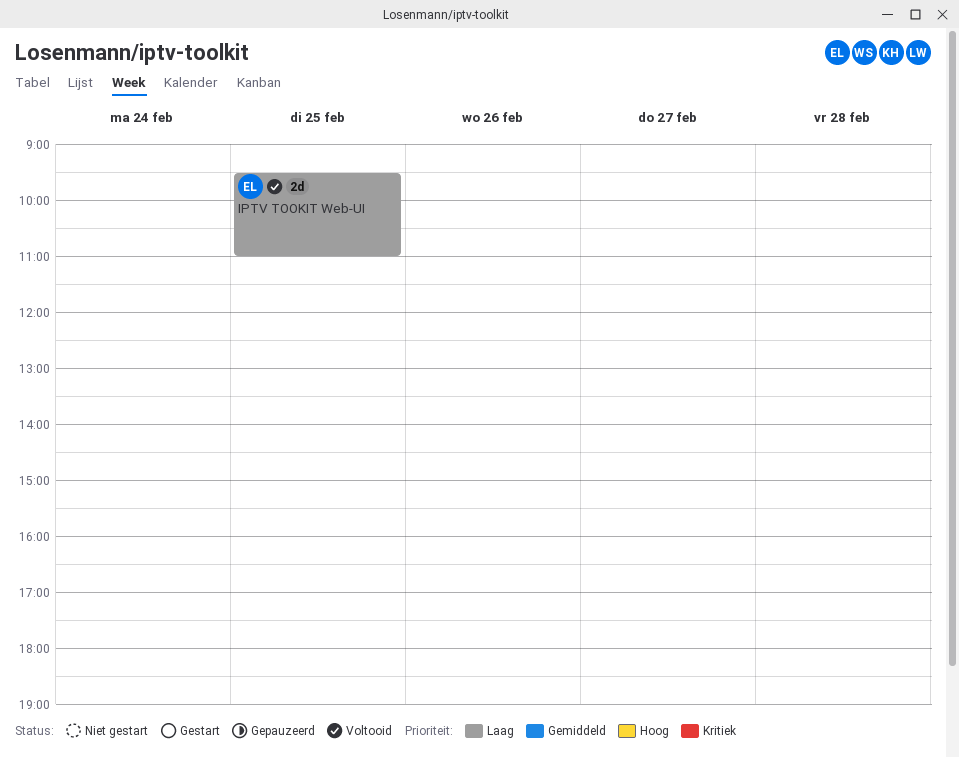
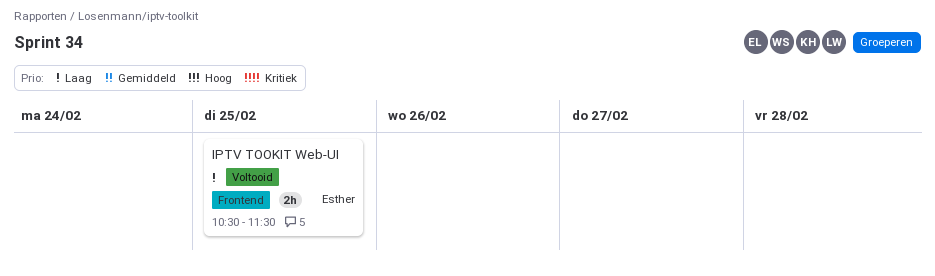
IPTV TOOKIT Web-UI, estimate: 2d -> 2h
IPTV TOOKIT Web-UI, begins: 09:30 -> 10:30
IPTV TOOKIT Web-UI, ends: 11:00 -> 11:30

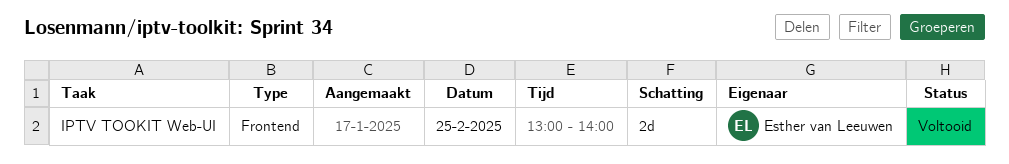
IPTV TOOKIT Web-UI, estimate: 2h -> 2d
IPTV TOOKIT Web-UI, begins: 10:30 -> 13:00
IPTV TOOKIT Web-UI, ends: 11:30 -> 14:00

